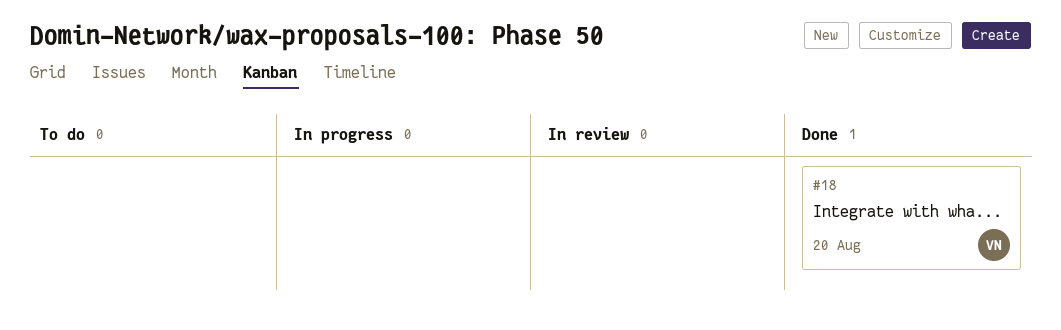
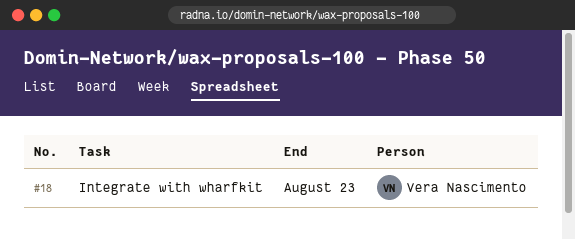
#18, due: Aug 20 -> Aug 23

